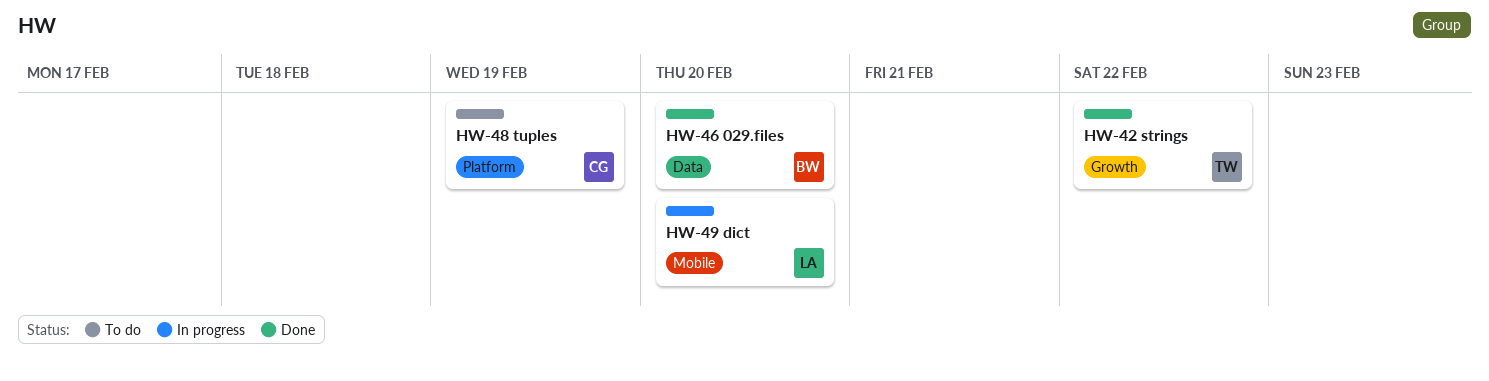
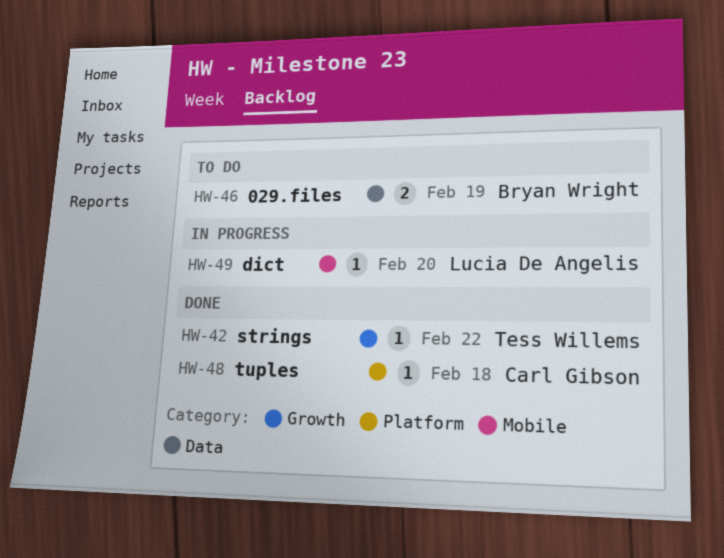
HW-46, status: Done -> To do
HW-46, due: Feb 20 -> Feb 19
HW-48, status: To do -> Done
HW-48, due: Feb 19 -> Feb 18

